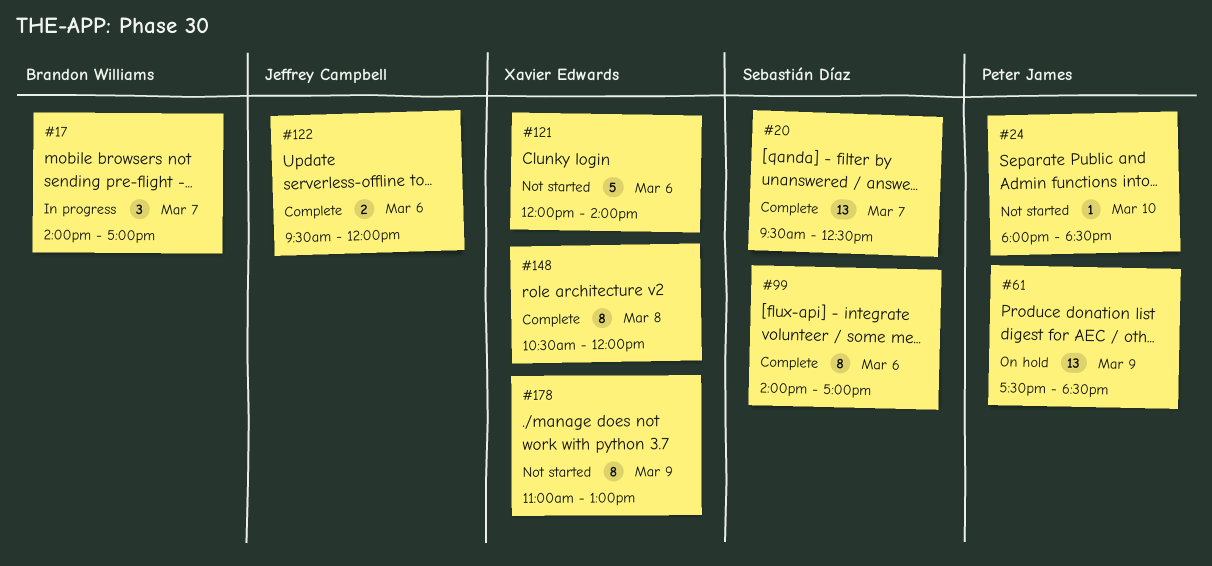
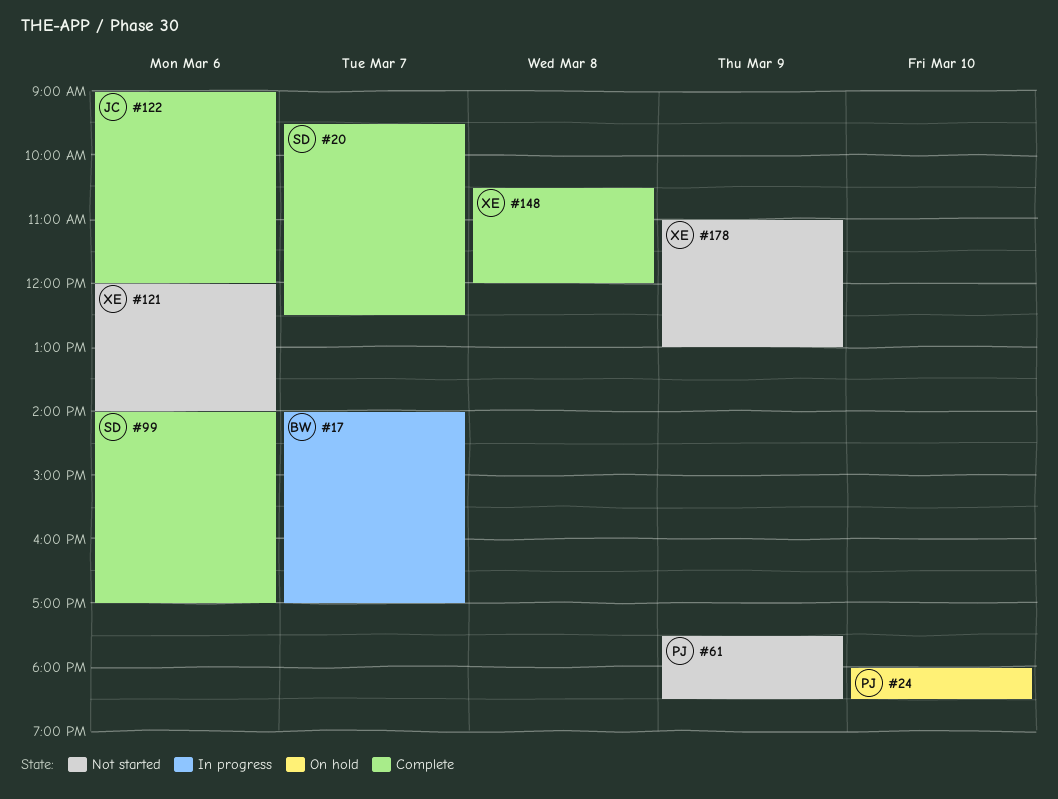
#24, status: Not started -> On hold
#61, status: On hold -> Not started
#122, begins: 09:30 -> 09:00

